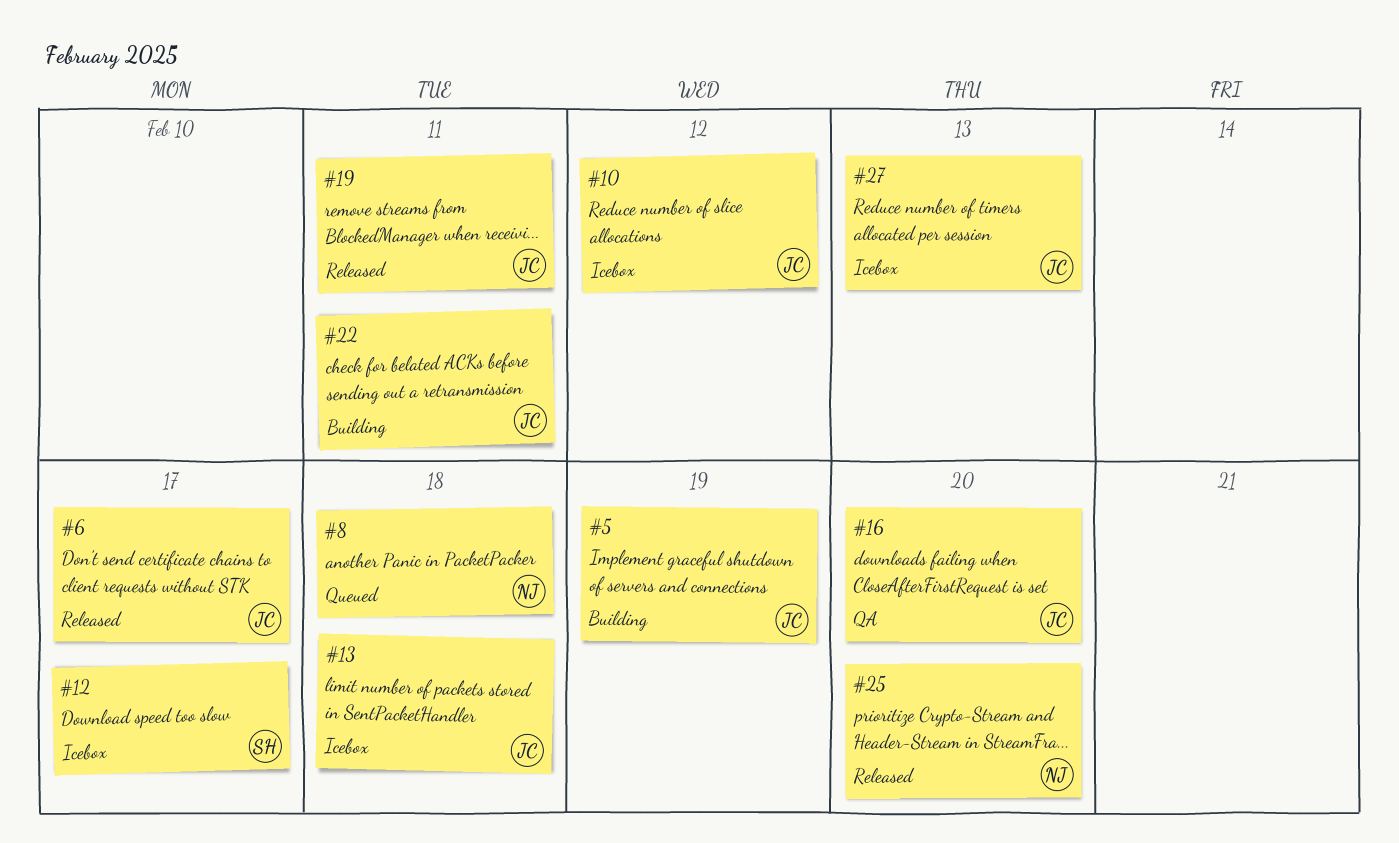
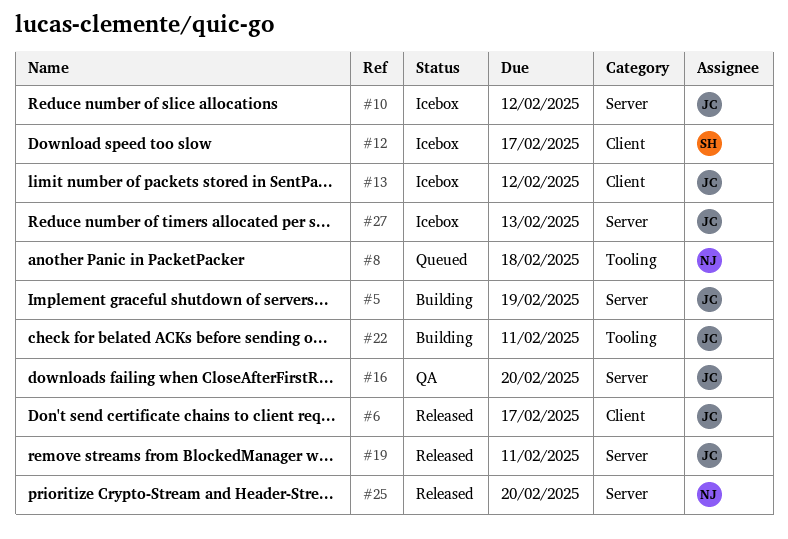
#13, due: Feb 18 -> Feb 12

